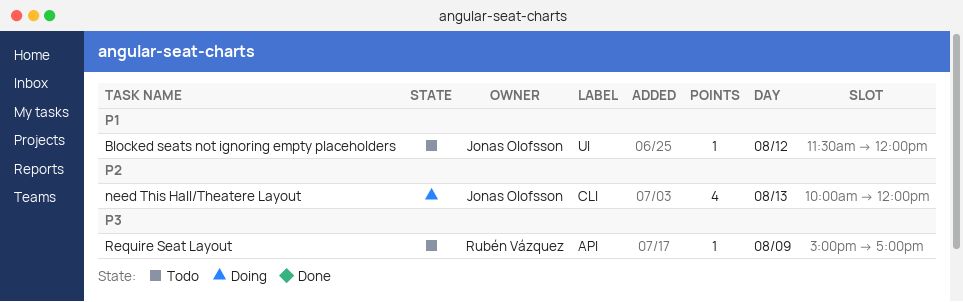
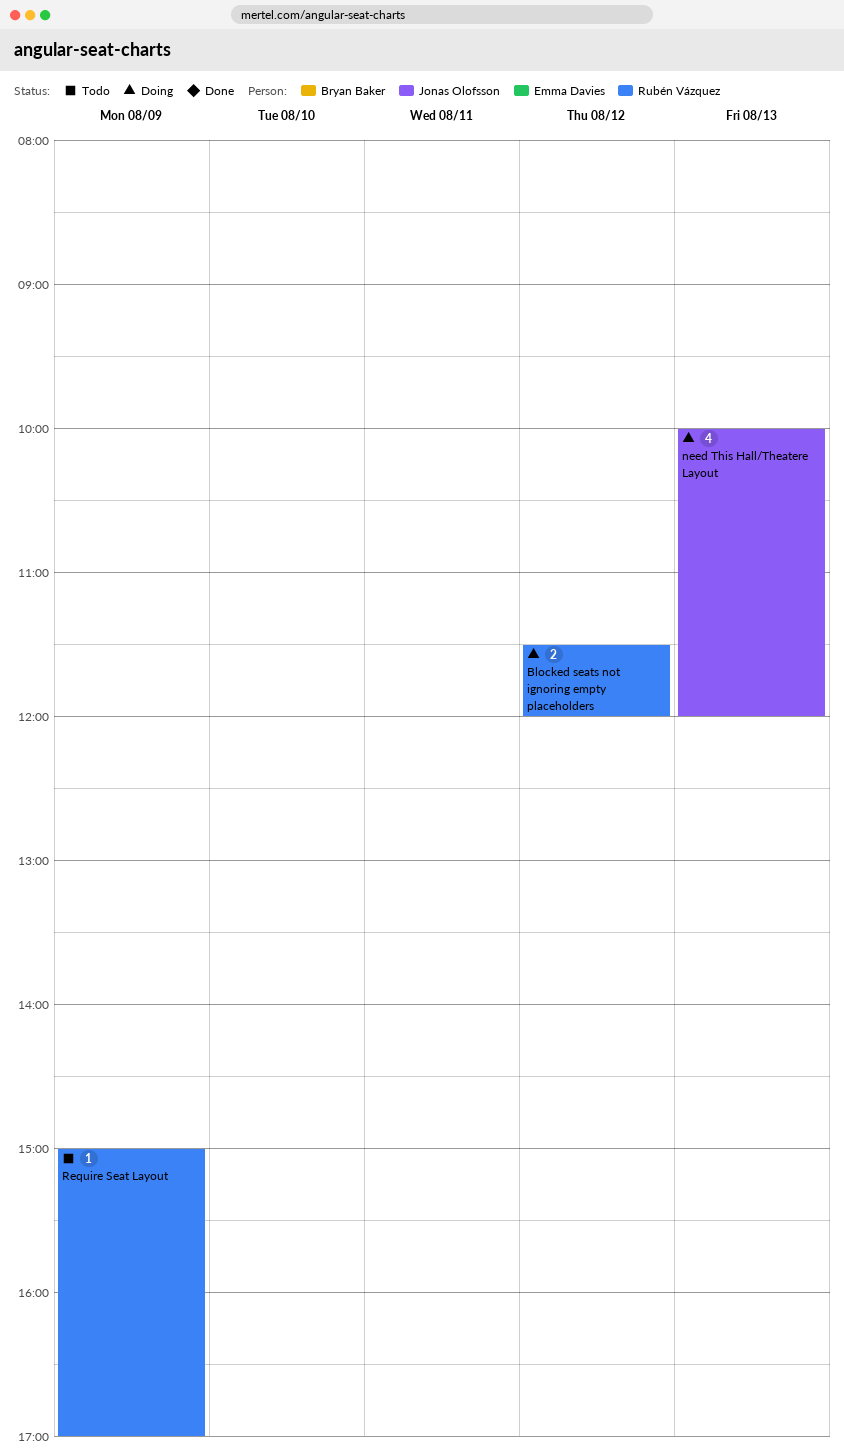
Blocked seats not ignoring empty placeholders, status: Todo -> Doing
Blocked seats not ignoring empty placeholders, owner: Jonas Olofsson -> Rubén Vázquez
Blocked seats not ignoring empty placeholders, estimate: 1 -> 2

